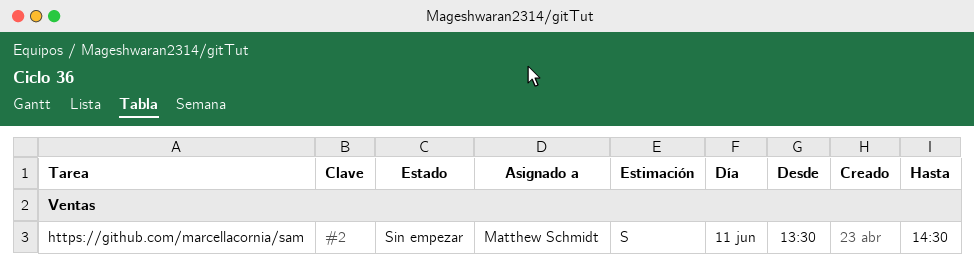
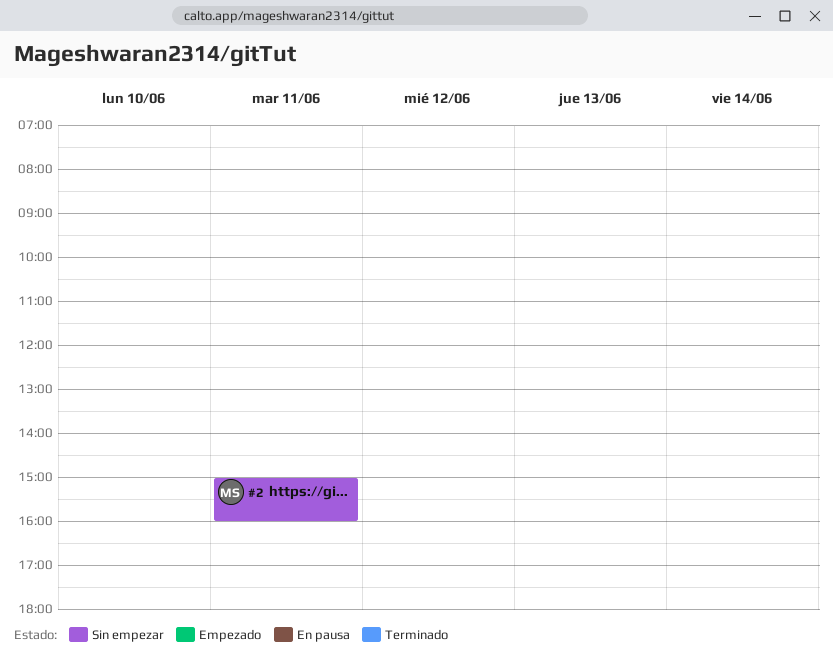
#2, begins: 13:30 -> 15:00
#2, ends: 14:30 -> 16:00

